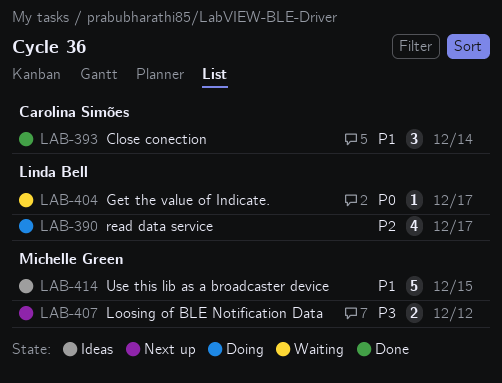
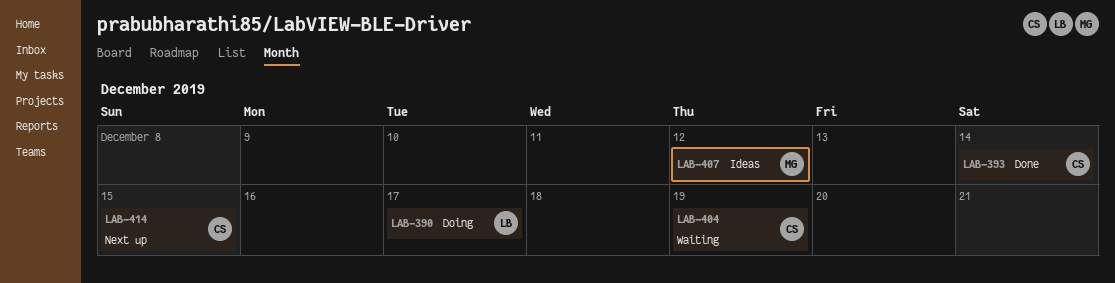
LAB-404, owner: Linda Bell -> Carolina Simões
LAB-404, due: Dec 17 -> Dec 19
LAB-407, status: Next up -> Ideas
LAB-414, status: Ideas -> Next up
LAB-414, owner: Michelle Green -> Carolina Simões

